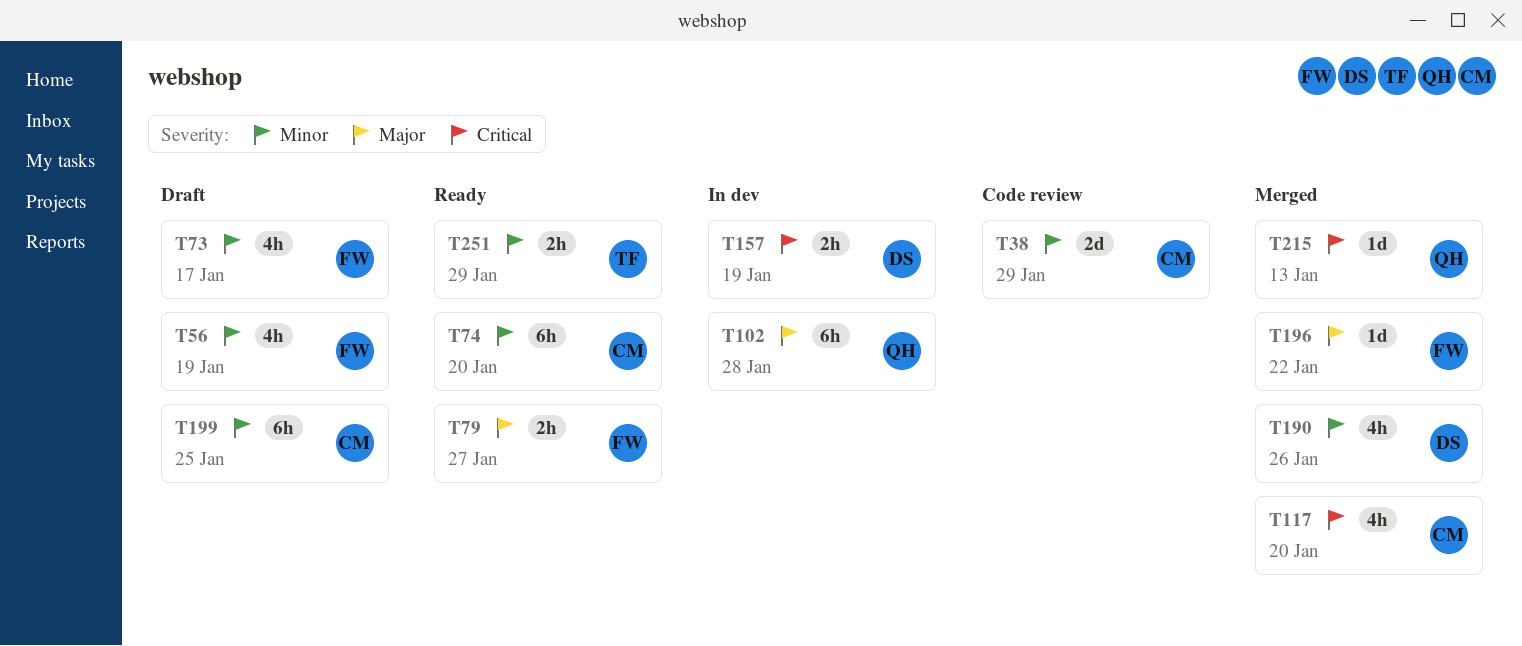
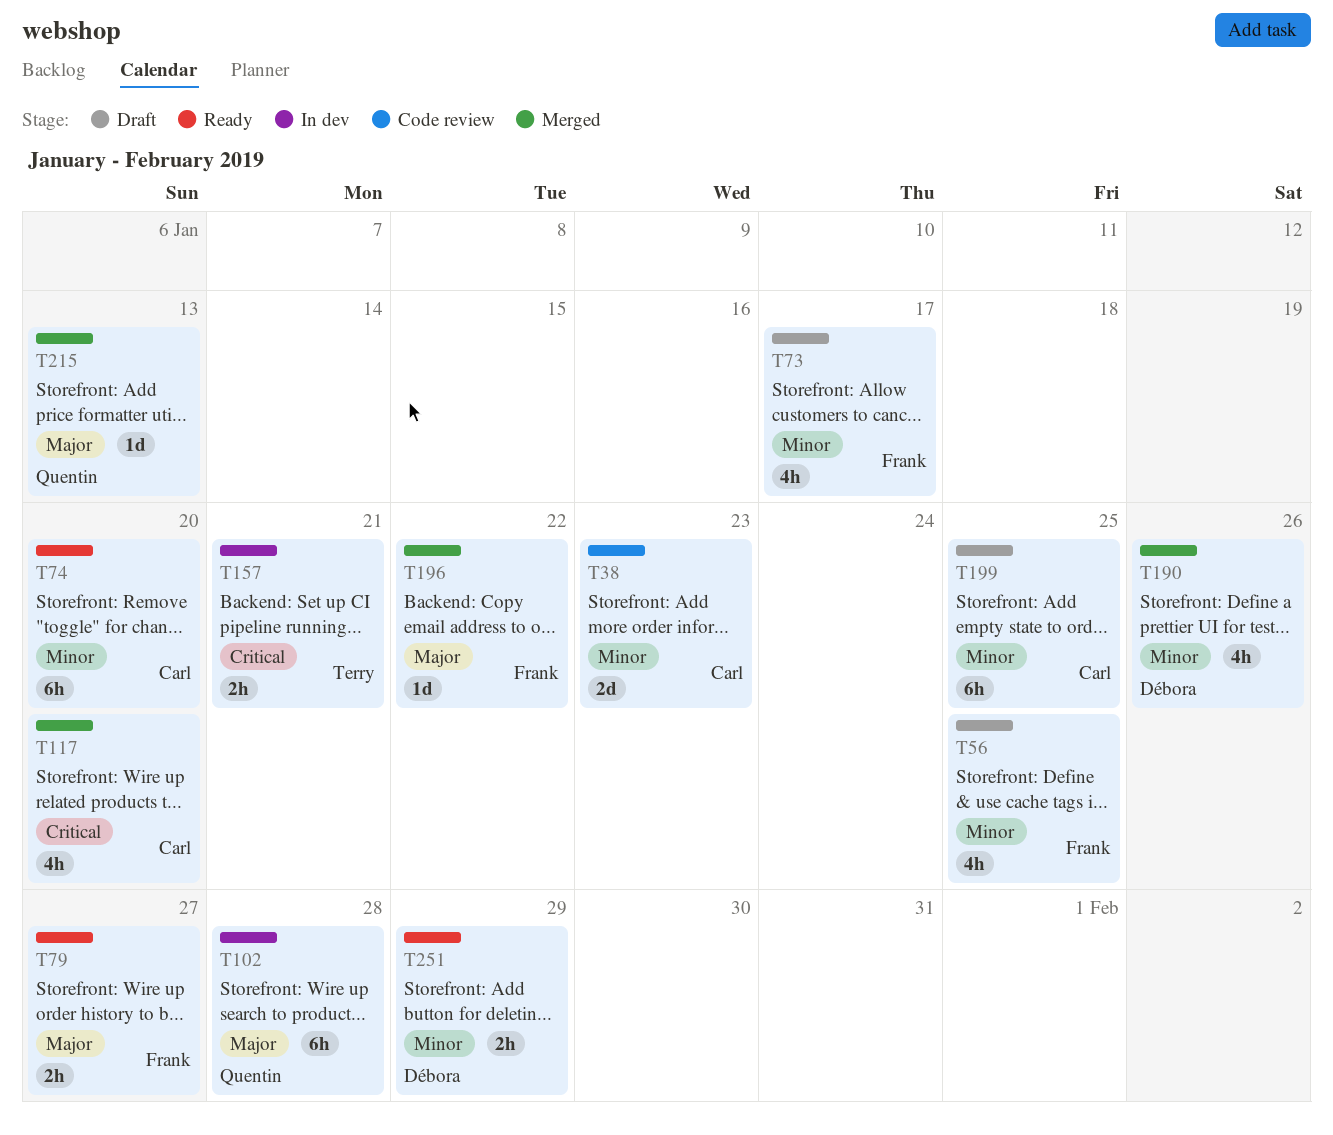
T38, due: Jan 29 -> Jan 23
T56, due: Jan 19 -> Jan 25
T157, owner: Débora -> Terry
T157, due: Jan 19 -> Jan 21
T215, priority: Critical -> Major
T251, owner: Terry -> Débora

